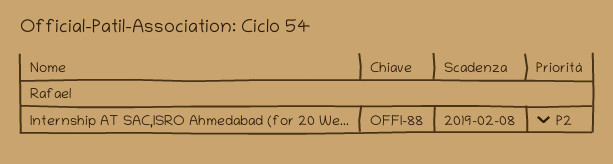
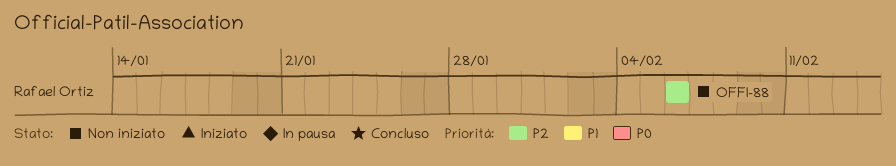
OFFI-88, due: Feb 8 -> Feb 6

